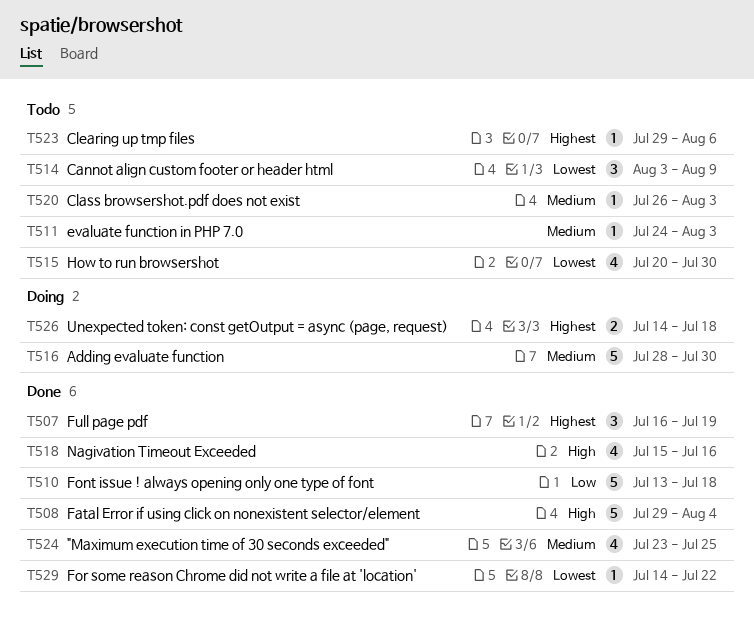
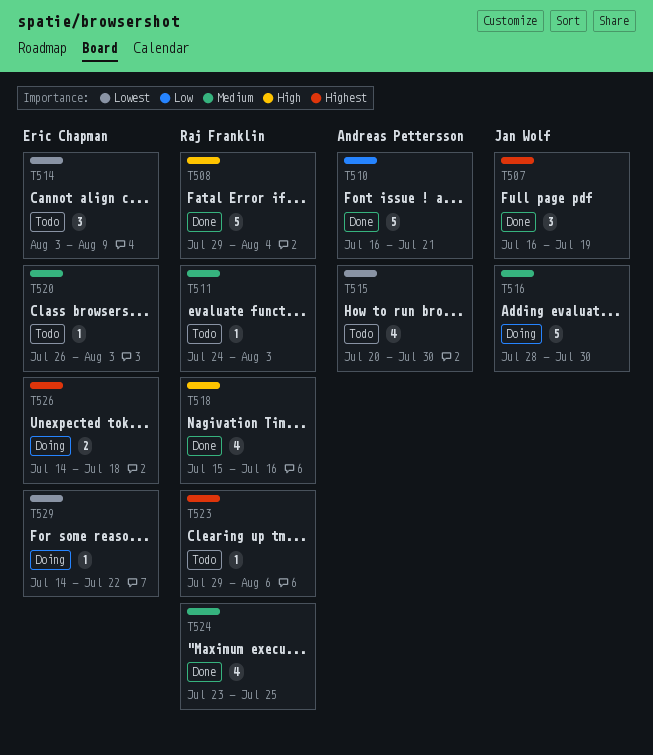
T510, start: Jul 13 -> Jul 16
T510, due: Jul 18 -> Jul 21
T529, status: Done -> Doing

